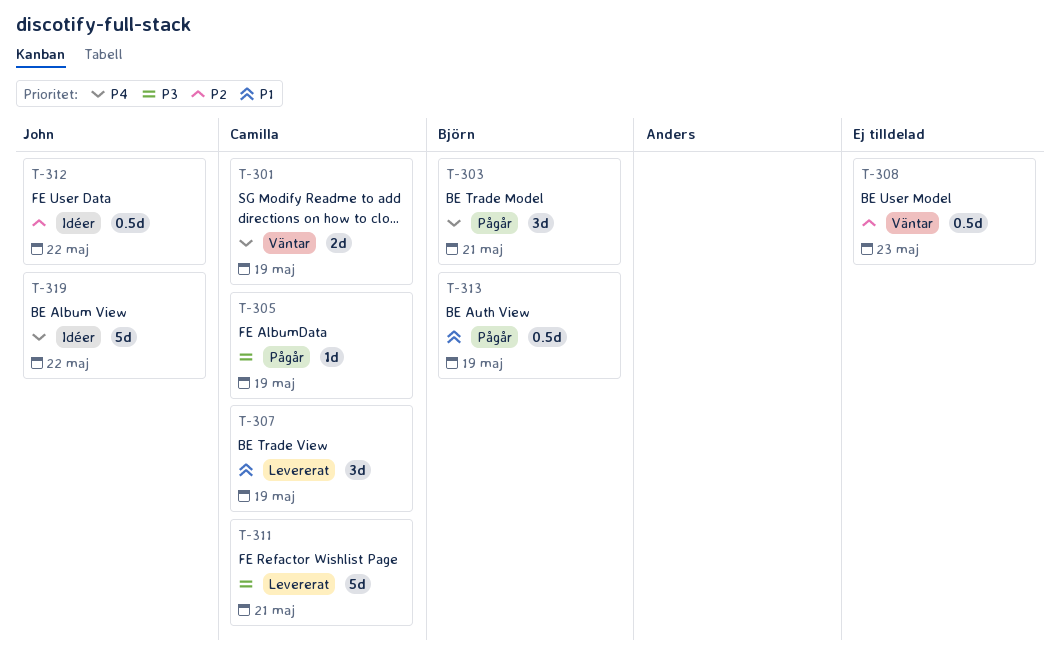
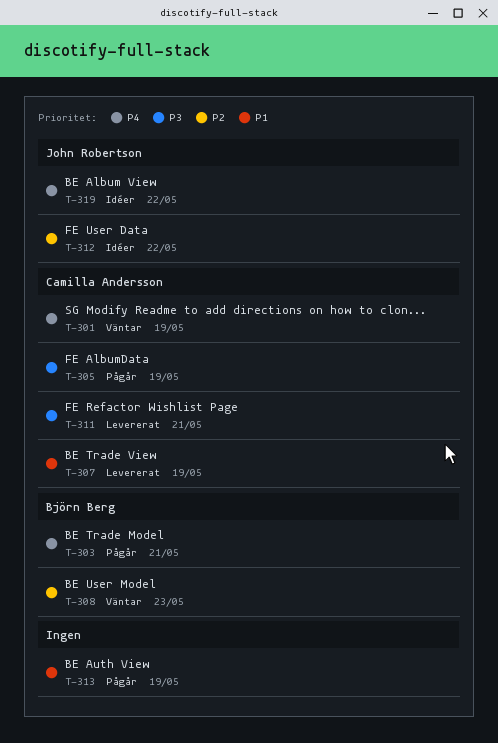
T-308, owner: none -> Björn Berg
T-313, owner: Björn Berg -> none

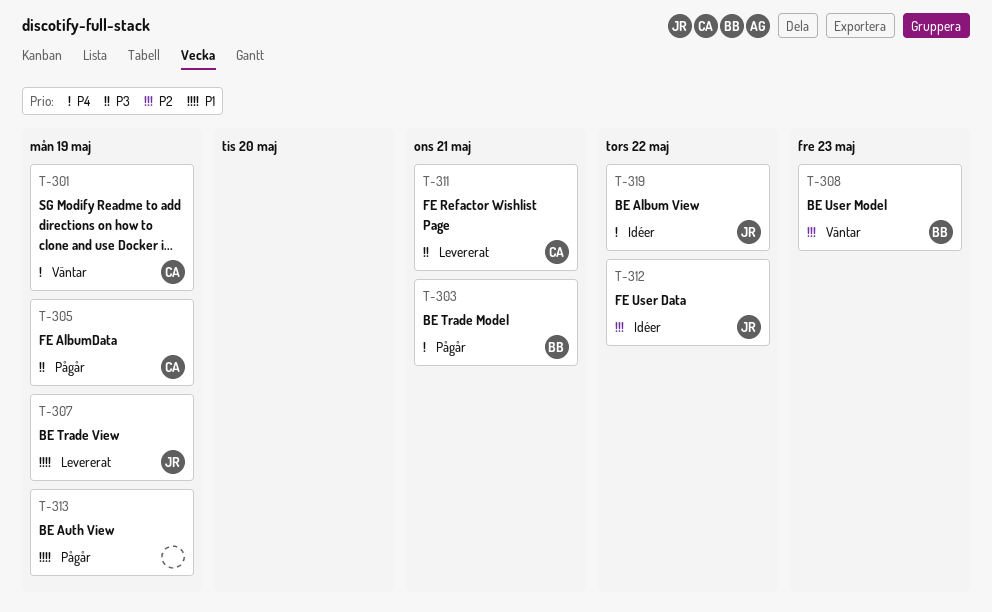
T-307, owner: Camilla Andersson -> John Robertson

